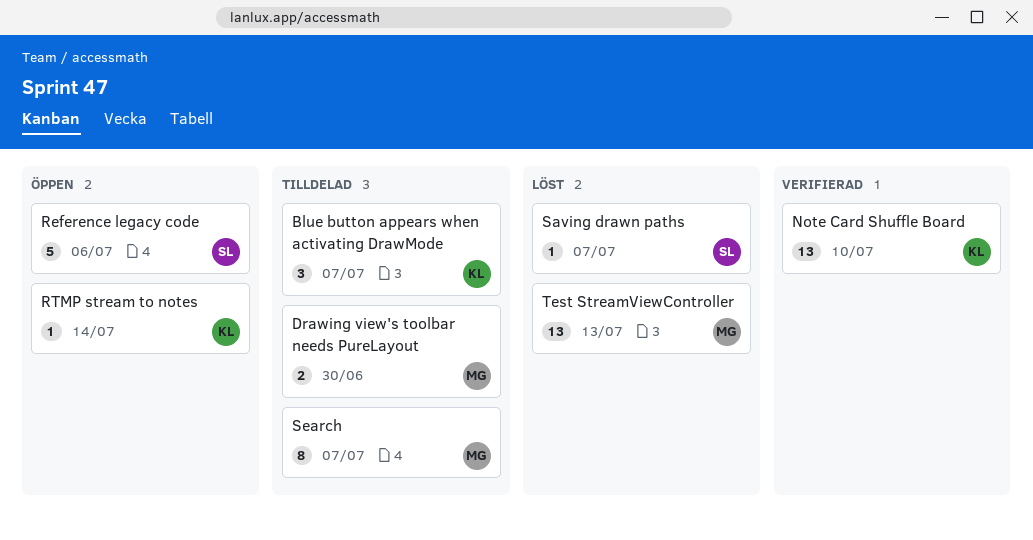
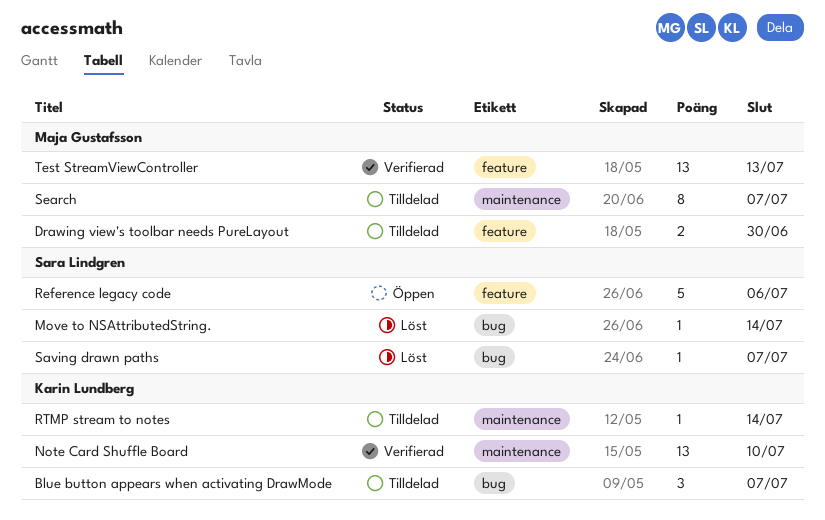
Move to NSAttributedString.: none -> present
RTMP stream to notes, status: Öppen -> Tilldelad
Test StreamViewController, status: Löst -> Verifierad

